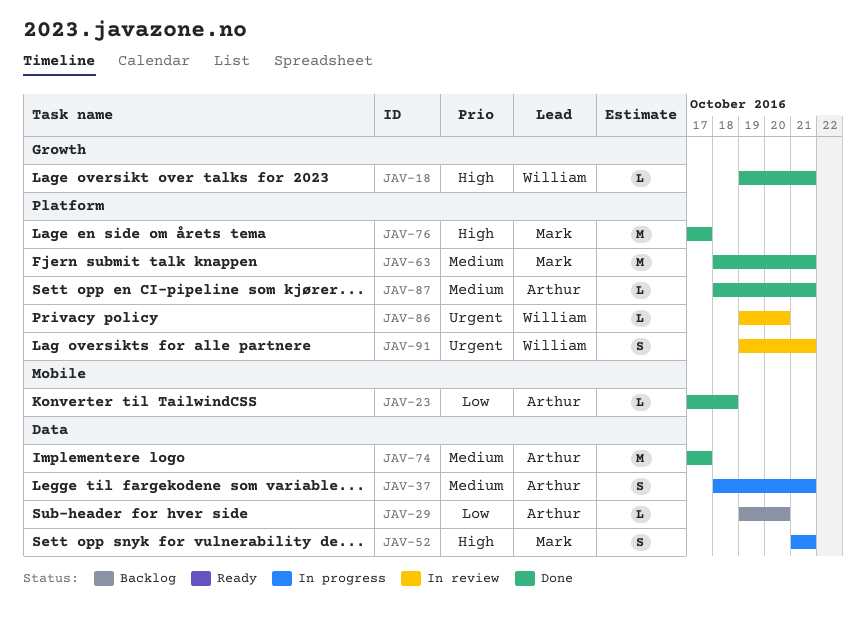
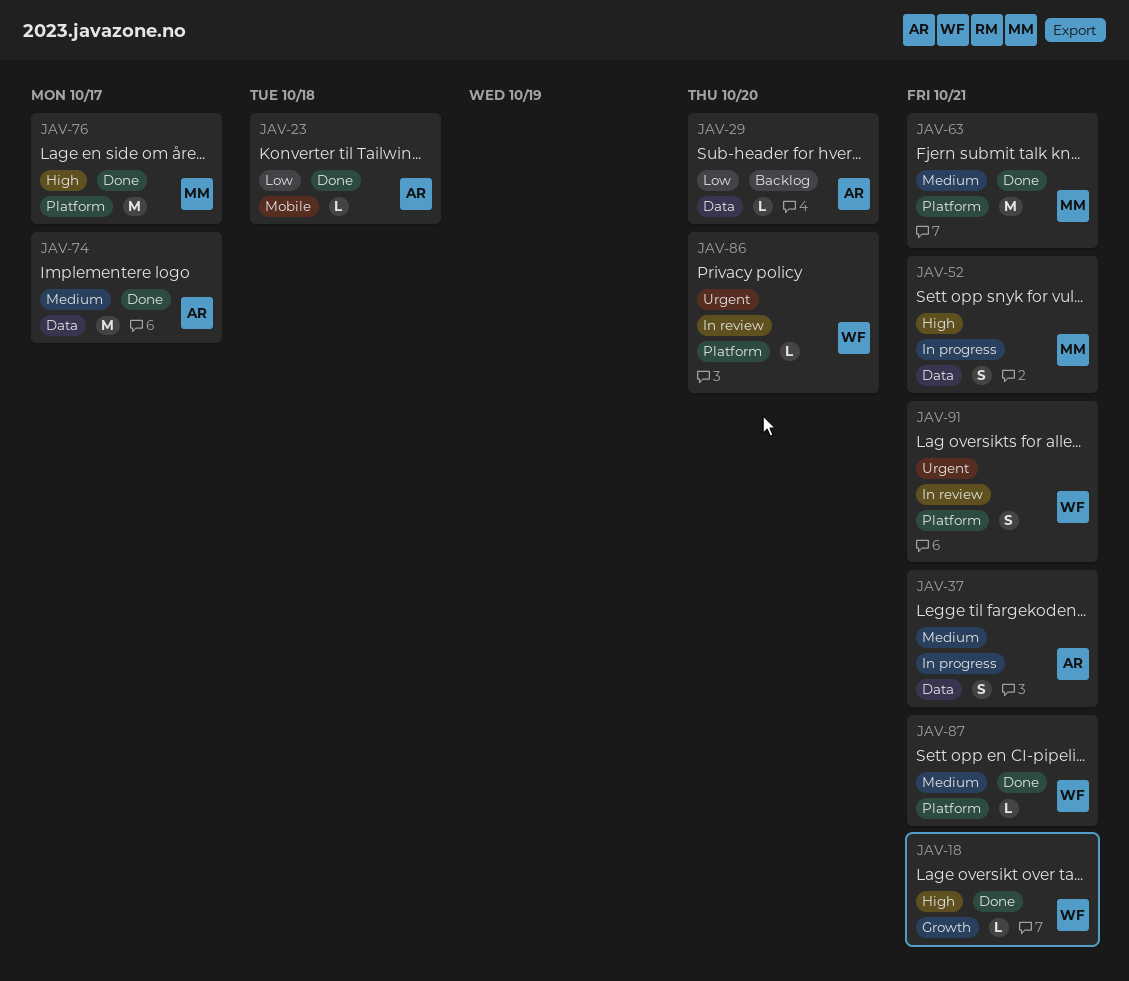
JAV-87, owner: Arthur -> William

